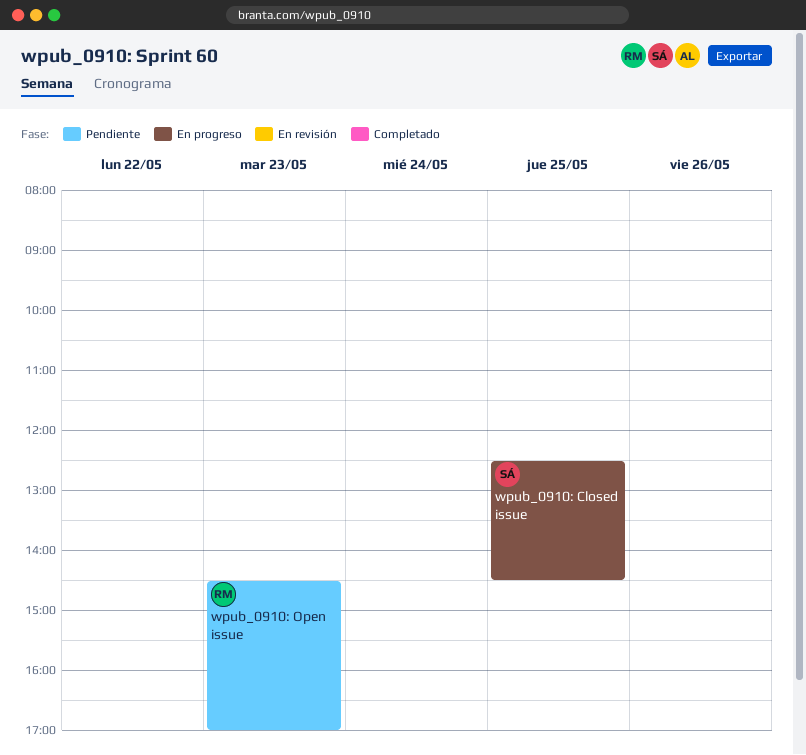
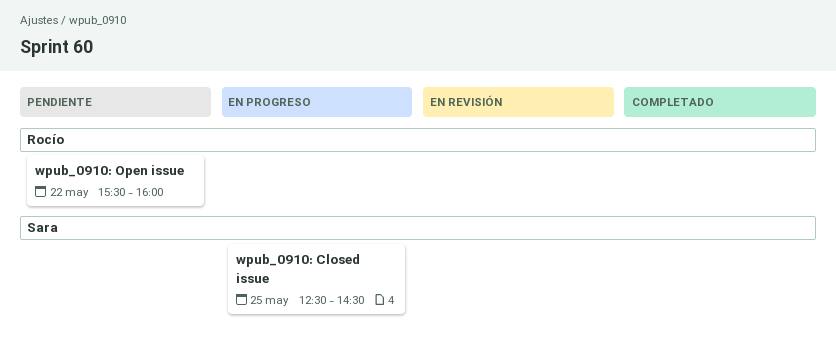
wpub_0910: Open issue, day: May 23 -> May 22
wpub_0910: Open issue, begins: 14:30 -> 15:30
wpub_0910: Open issue, ends: 17:00 -> 16:00

